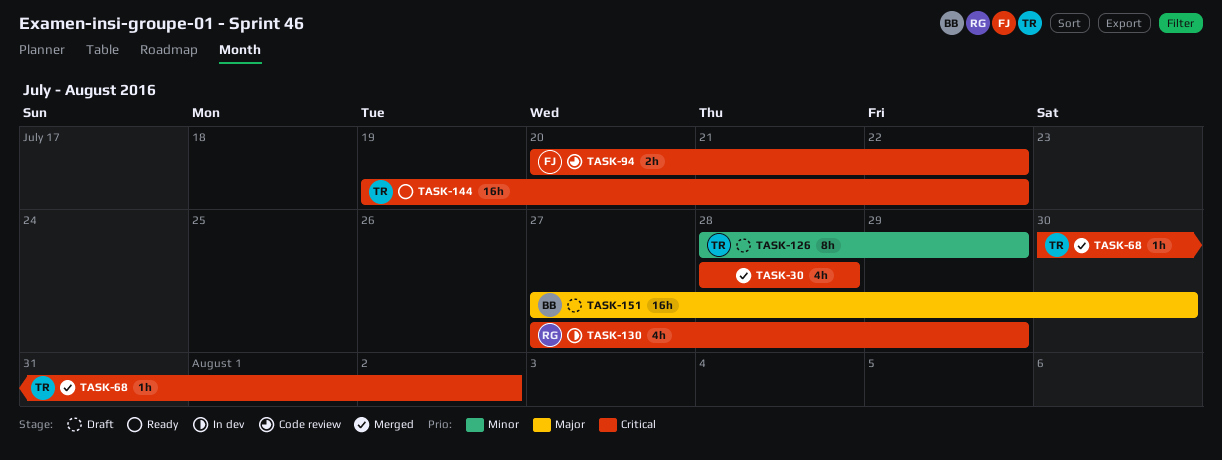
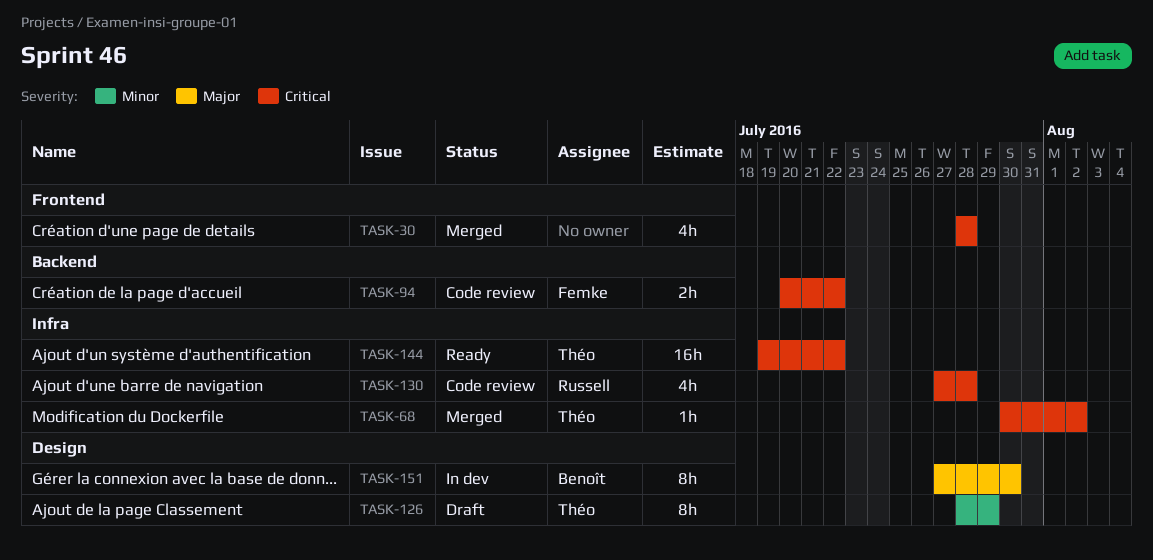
TASK-130, status: In dev -> Code review
TASK-130, due: Jul 29 -> Jul 28
TASK-151, status: Draft -> In dev
TASK-151, estimate: 16h -> 8h

